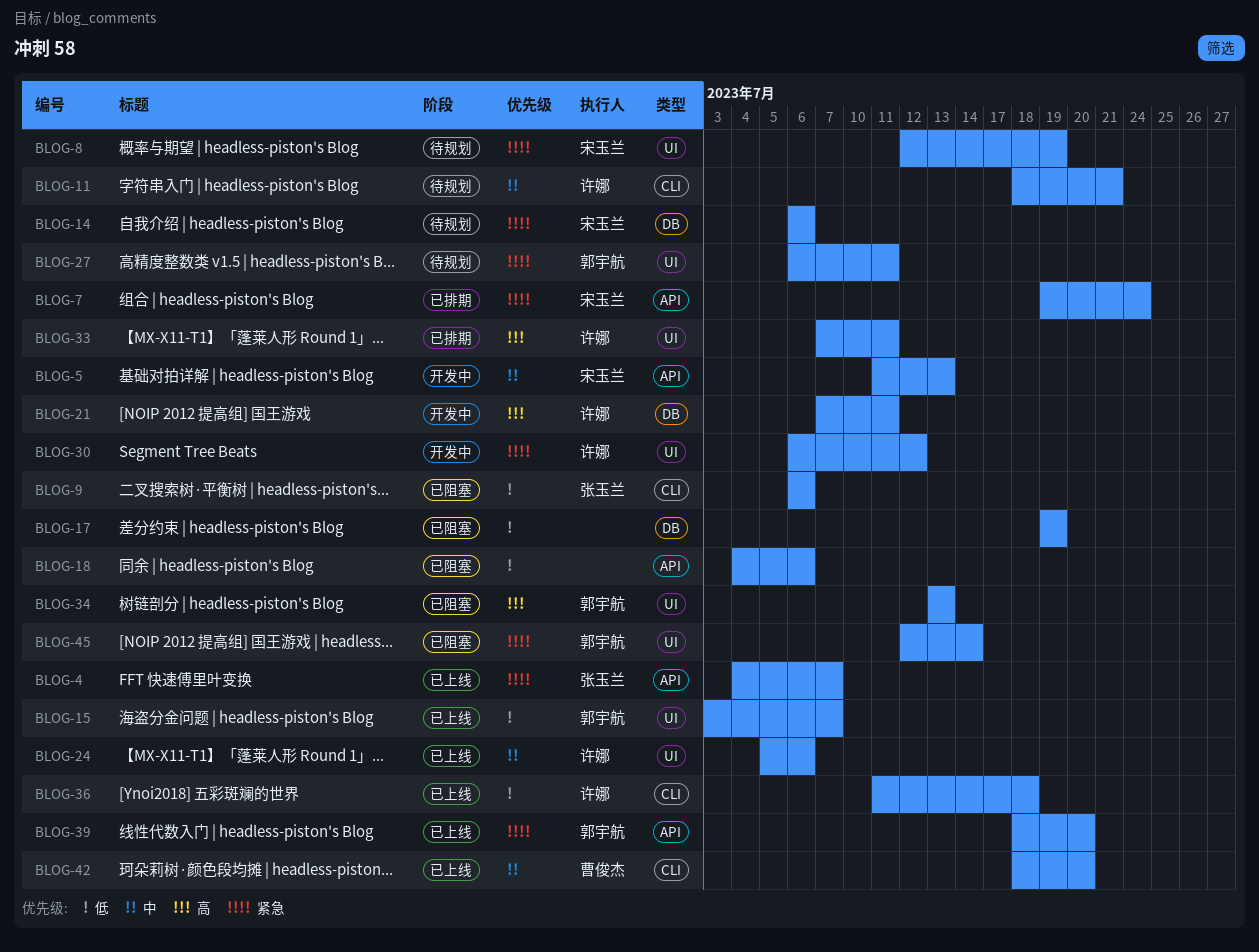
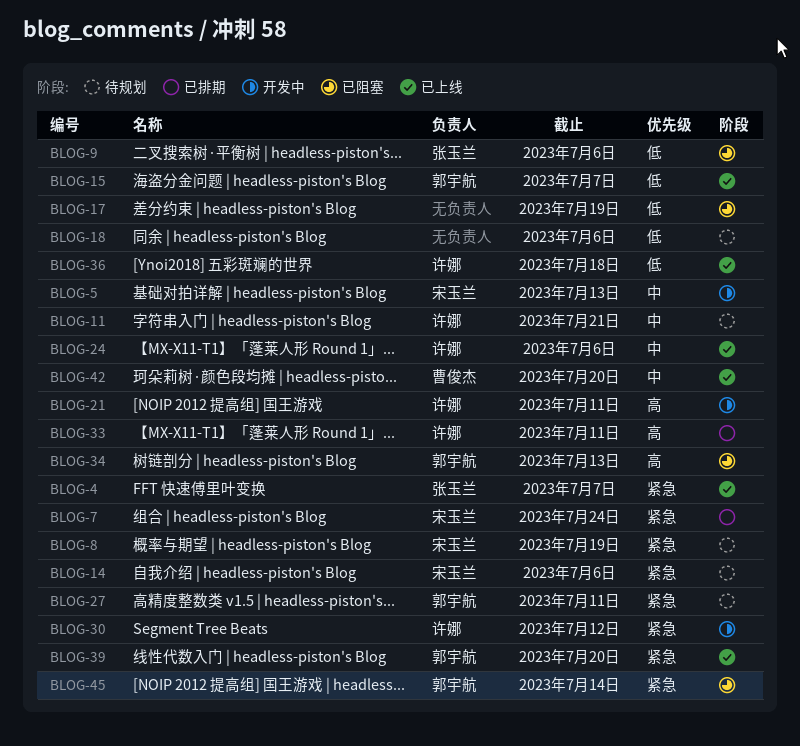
BLOG-18, status: 已阻塞 -> 待规划

